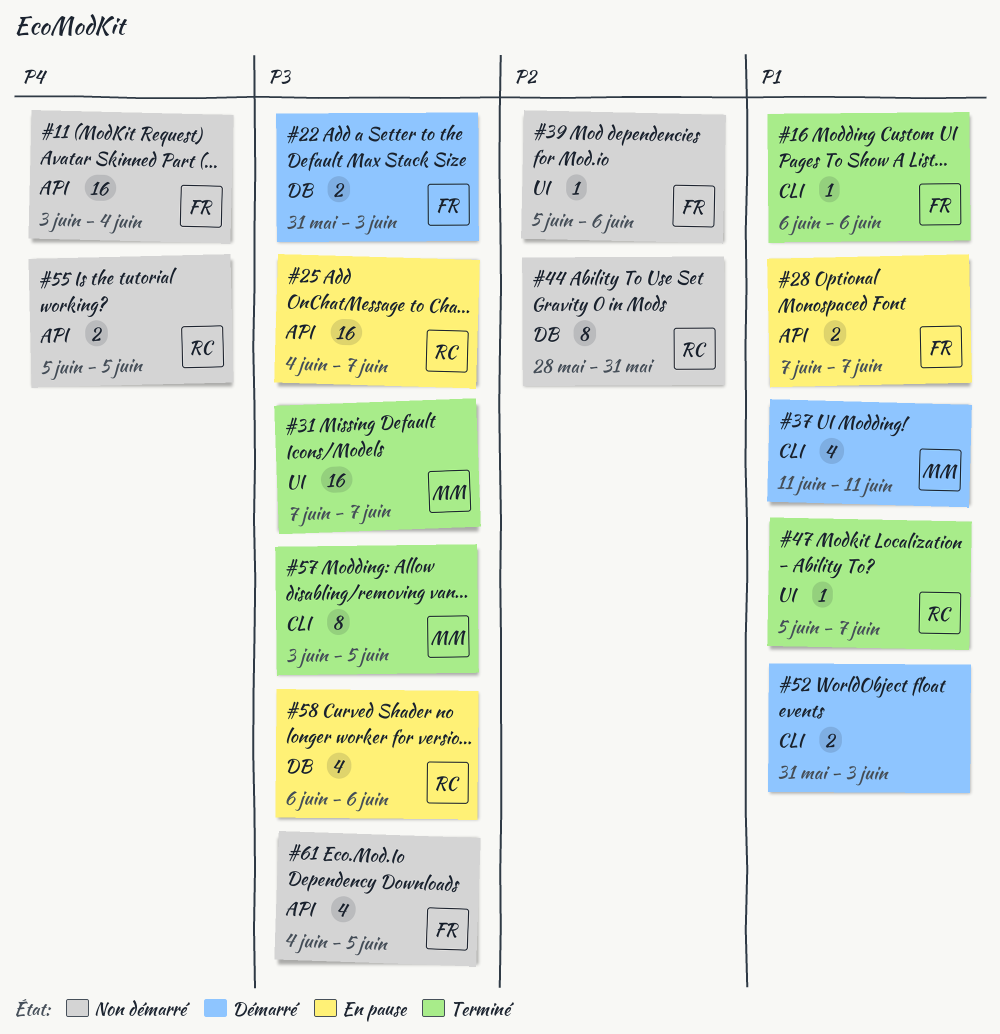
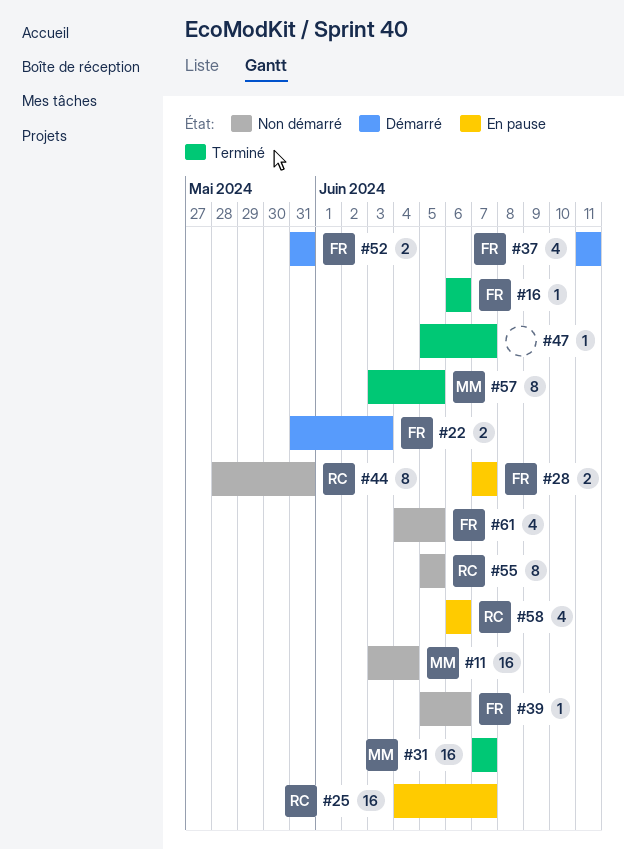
#11, owner: FR -> MM
#37, owner: MM -> FR
#47, owner: RC -> none
#52, owner: none -> FR
#52, due: Jun 3 -> May 31
#55, estimate: 2 -> 8

